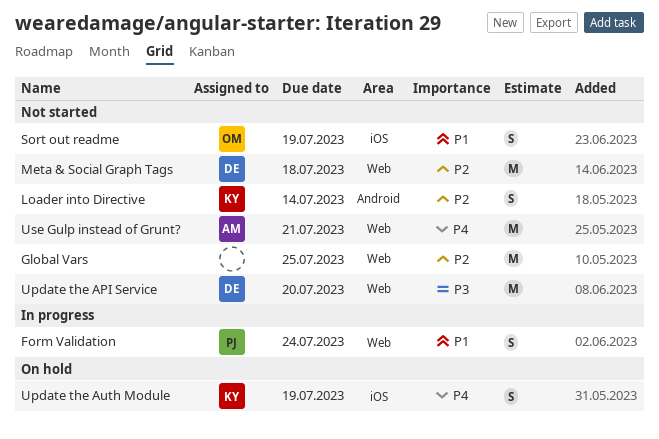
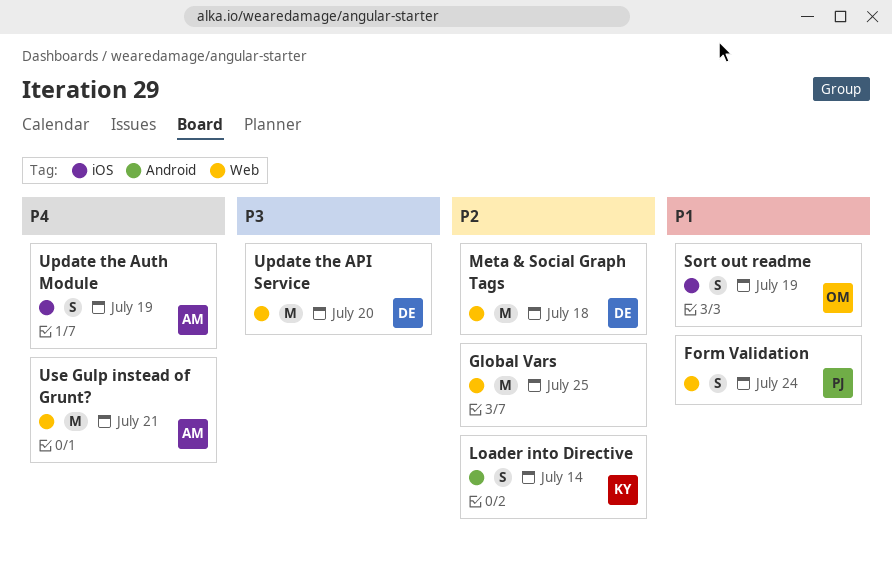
Update the Auth Module, owner: KY -> AM

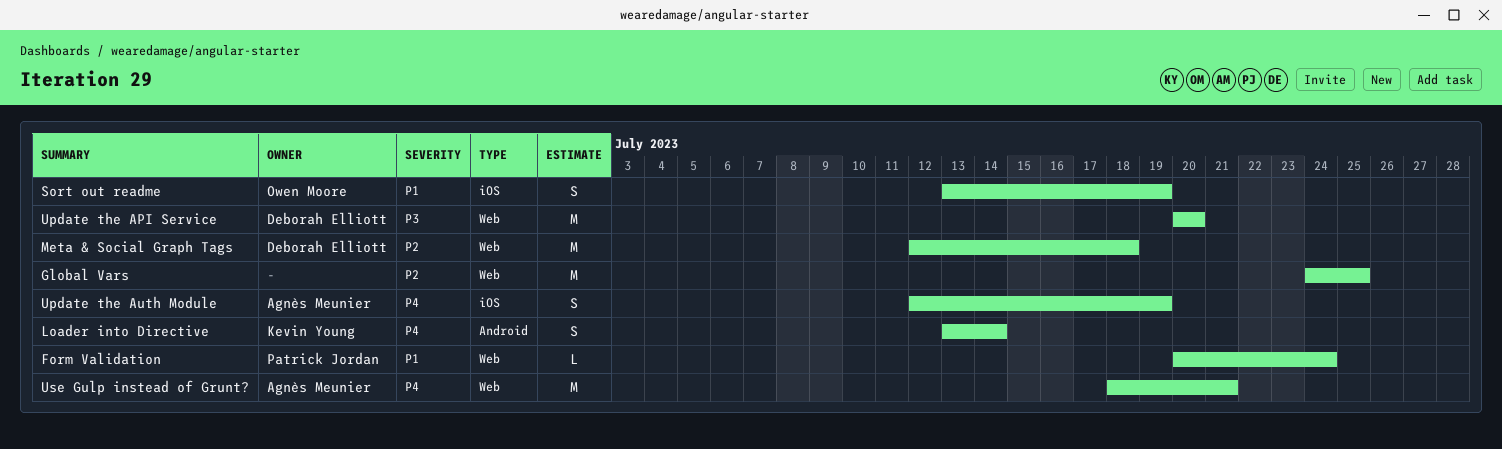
Form Validation, estimate: S -> L
Loader into Directive, priority: P2 -> P4

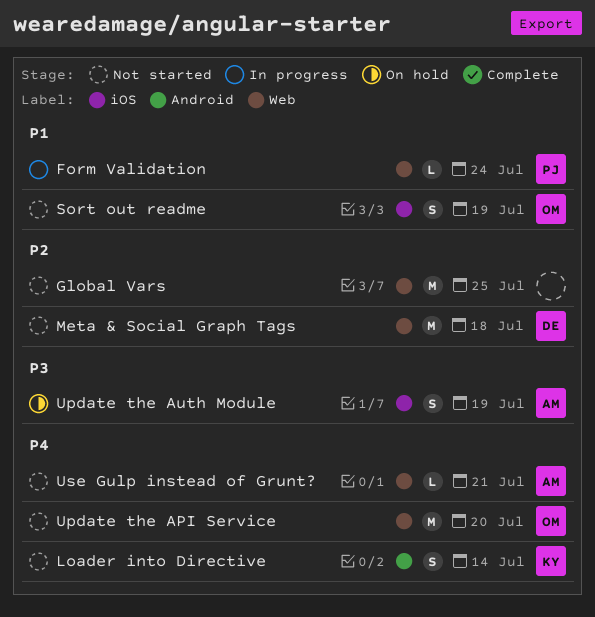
Update the API Service, owner: Deborah Elliott -> Owen Moore
Update the API Service, priority: P3 -> P4
Update the Auth Module, priority: P4 -> P3
Use Gulp instead of Grunt?, estimate: M -> L

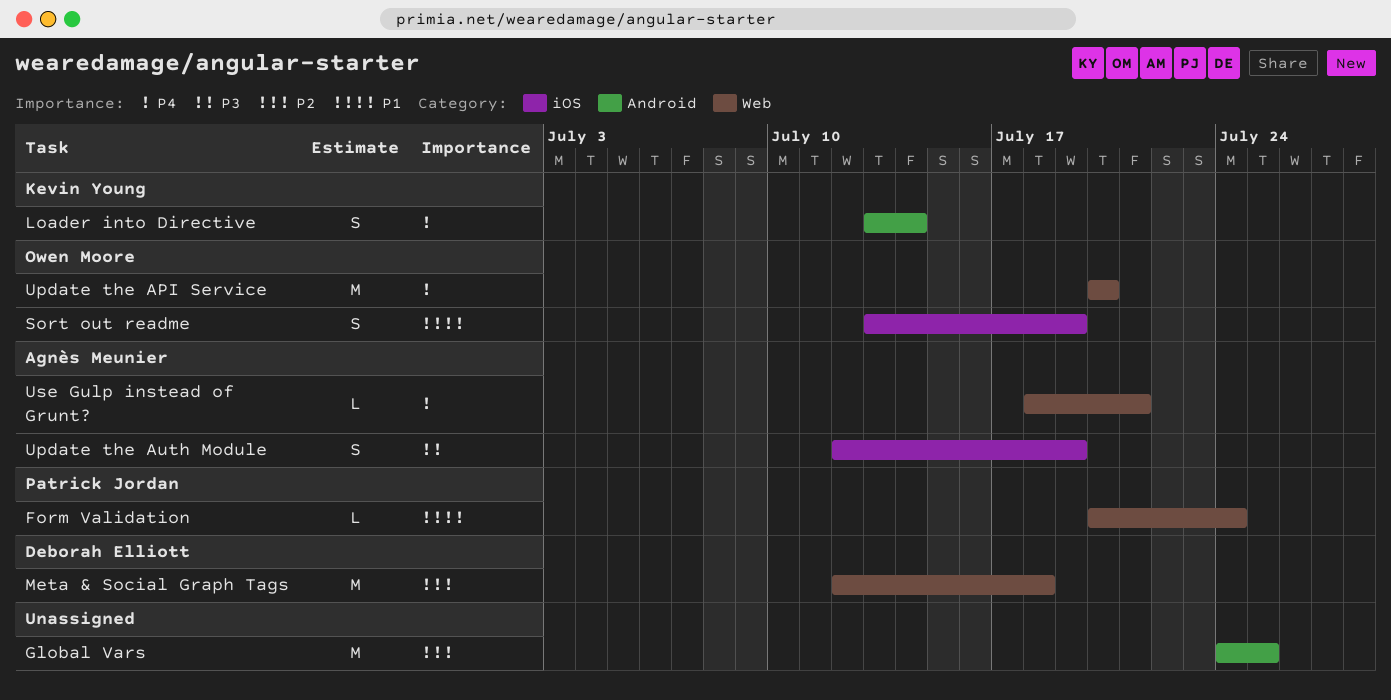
Global Vars, label: Web -> Android

